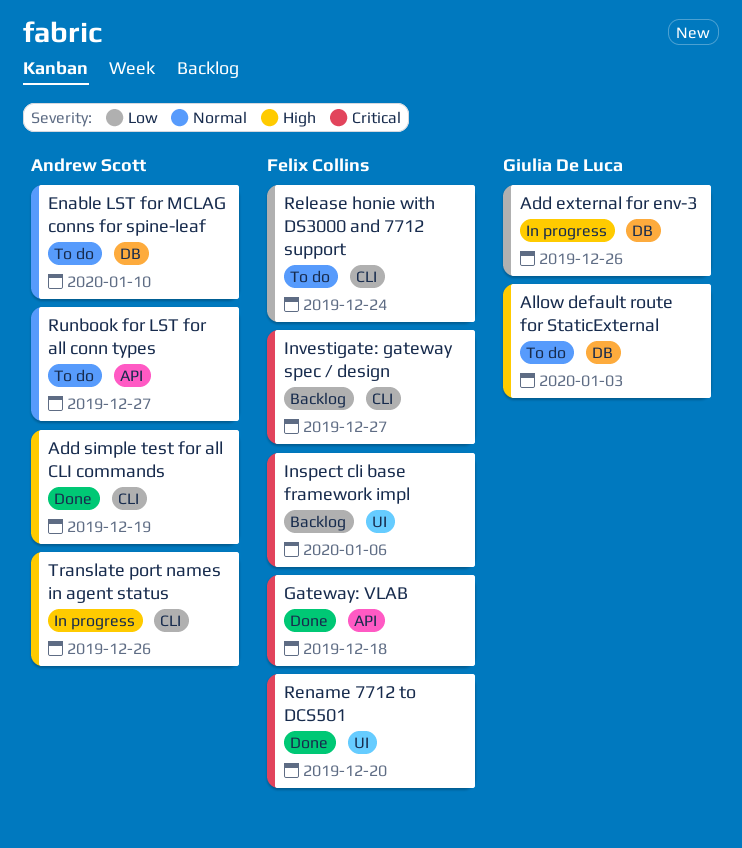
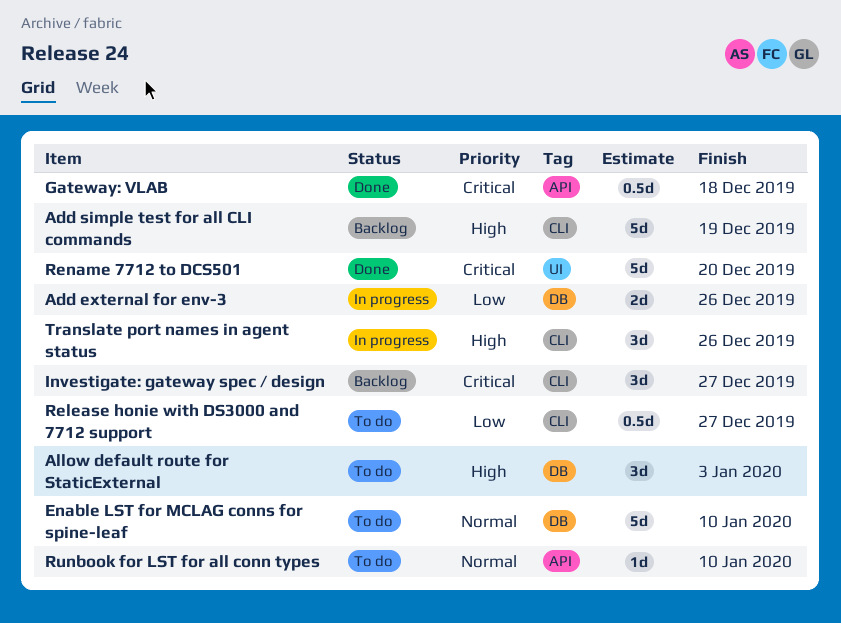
Add simple test for all CLI commands, status: Done -> Backlog
Inspect cli base framework impl: present -> none
Release honie with DS3000 and 7712 support, due: Dec 24 -> Dec 27
Runbook for LST for all conn types, due: Dec 27 -> Jan 10

